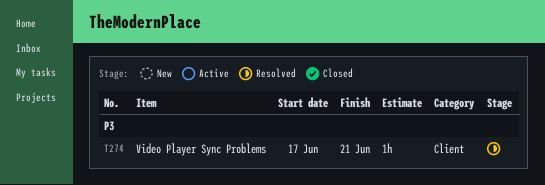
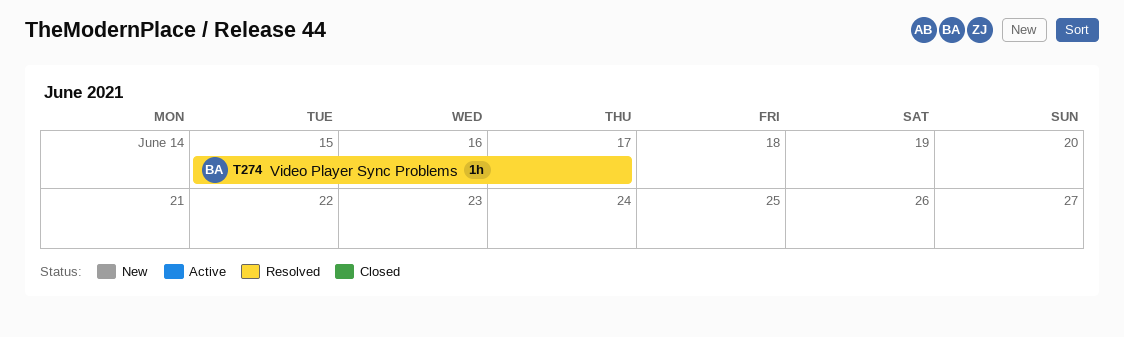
T274, start: Jun 17 -> Jun 15
T274, due: Jun 21 -> Jun 17

